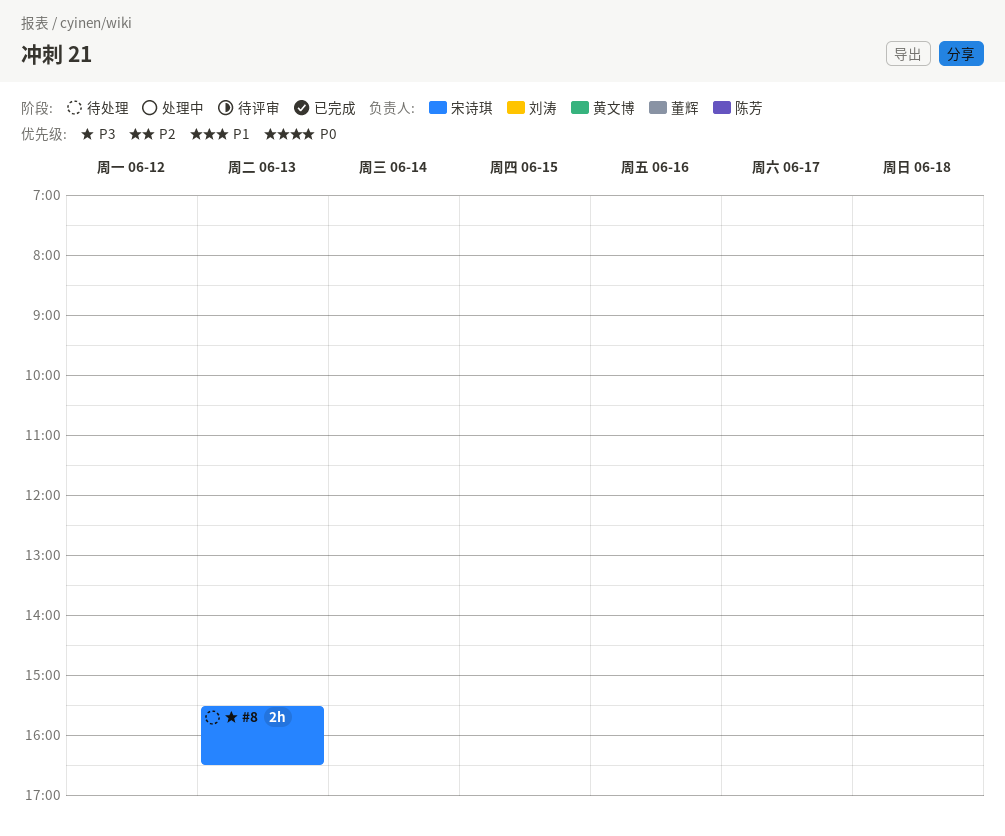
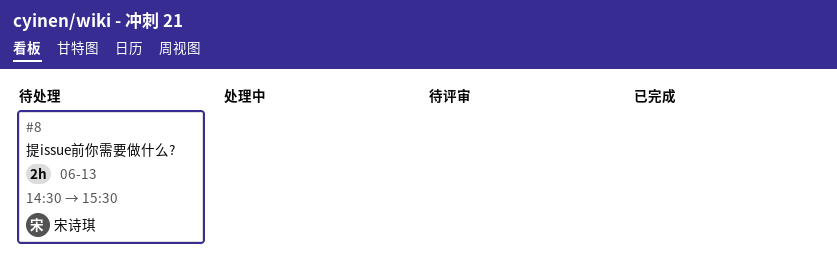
#8, begins: 15:30 -> 14:30
#8, ends: 16:30 -> 15:30

